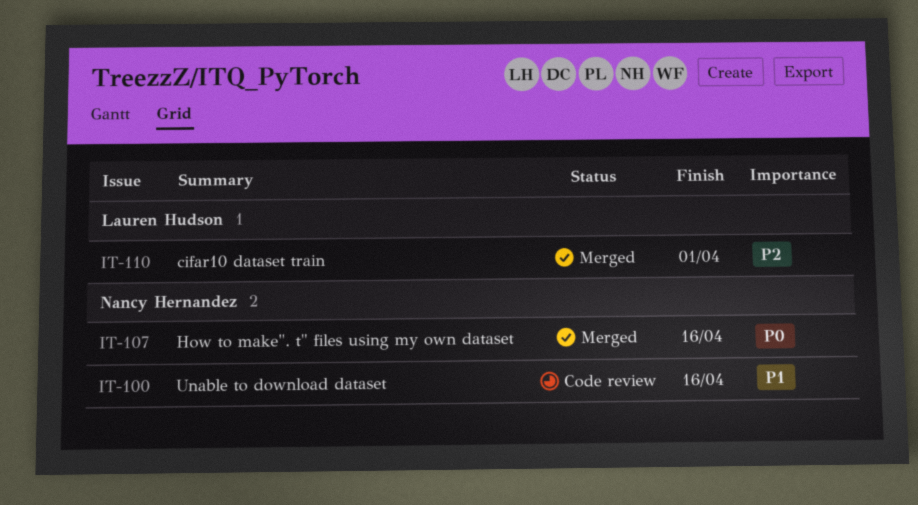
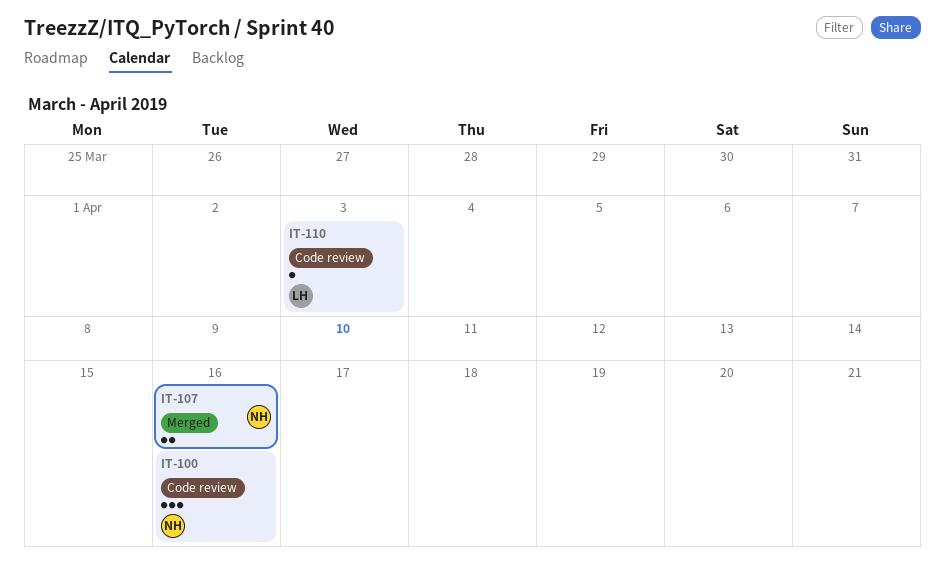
IT-110, status: Merged -> Code review
IT-110, due: Apr 1 -> Apr 3

